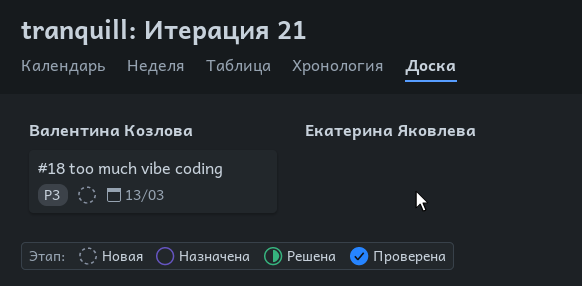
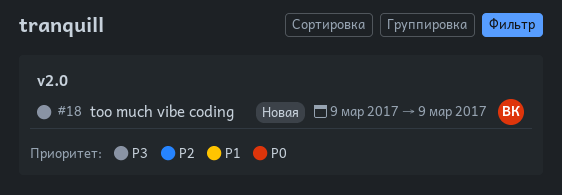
#18, due: Mar 13 -> Mar 9

